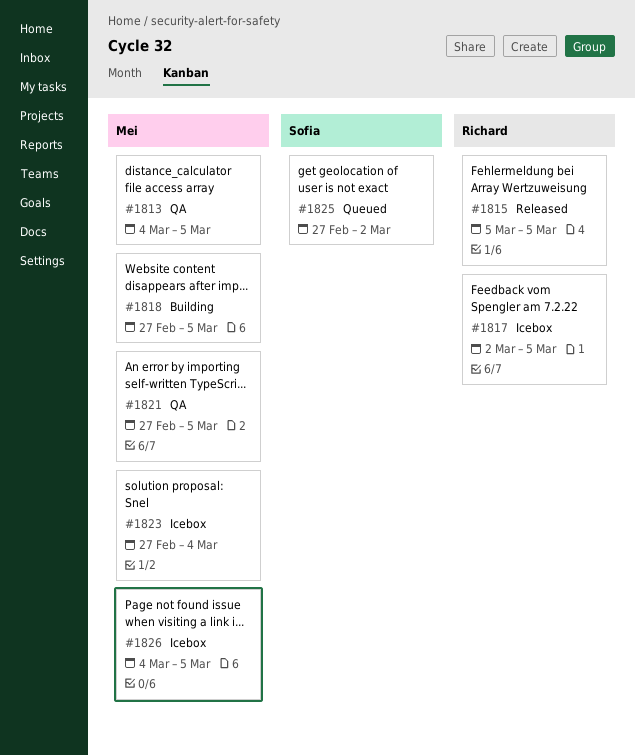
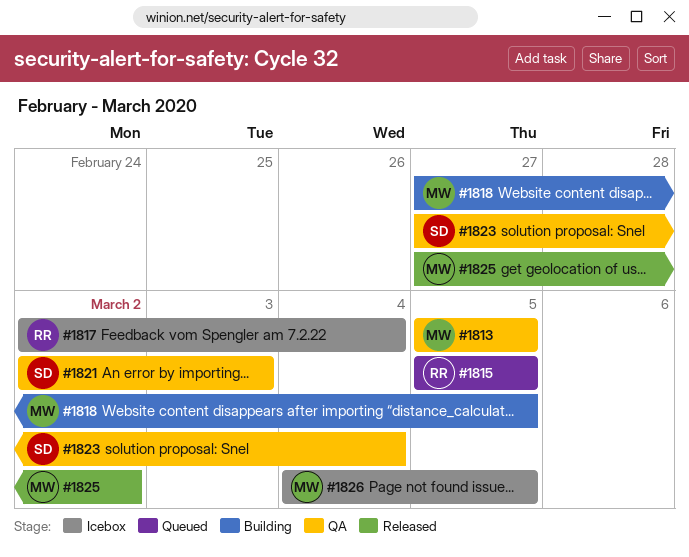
#1813, start: Mar 4 -> Mar 5
#1815, status: Released -> Queued
#1817, due: Mar 5 -> Mar 4
#1821, owner: Mei -> Sofia
#1821, start: Feb 27 -> Mar 2
#1821, due: Mar 5 -> Mar 3
#1823, status: Icebox -> QA
#1823, owner: Mei -> Sofia
#1825, status: Queued -> Released
#1825, owner: Sofia -> Mei

